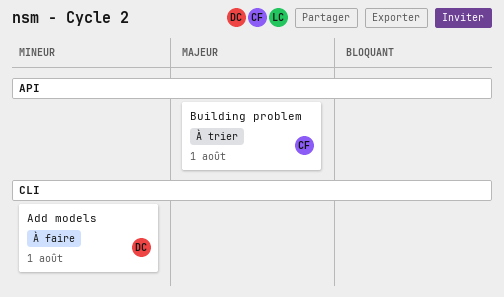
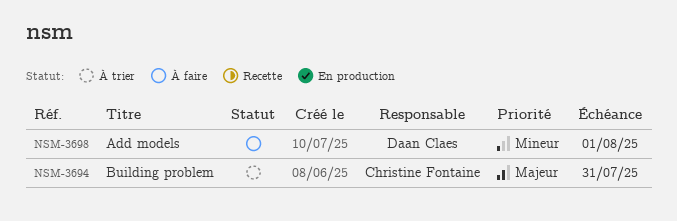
Building problem, due: Aug 1 -> Jul 31

